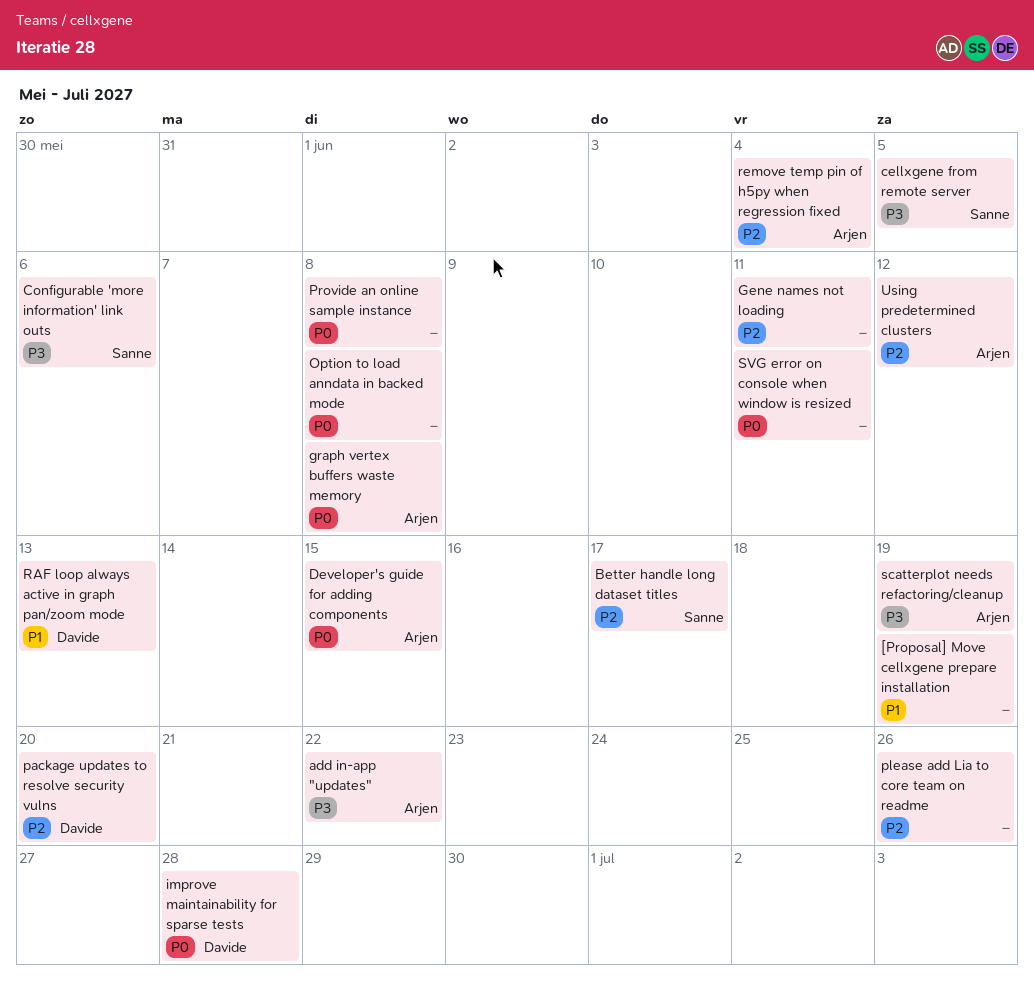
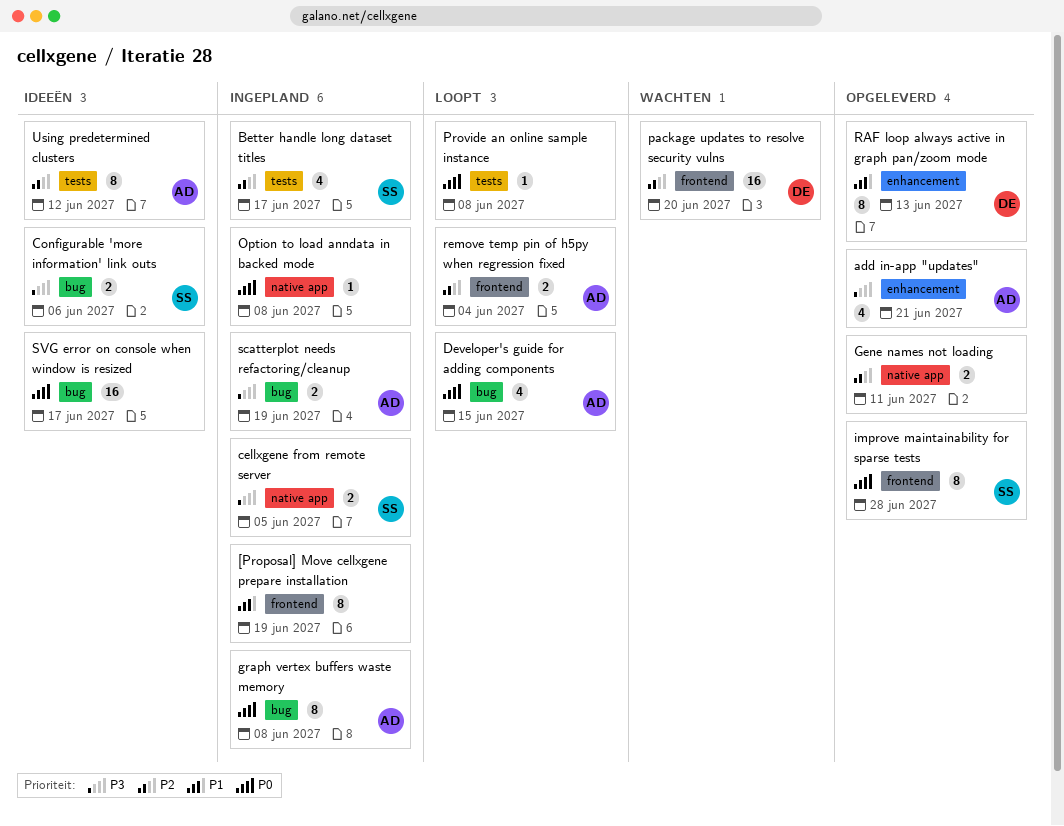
add in-app "updates", due: Jun 22 -> Jun 21
improve maintainability for sparse tests, owner: Davide -> Sanne
please add Lia to core team on readme: present -> none
SVG error on console when window is resized, due: Jun 11 -> Jun 17

